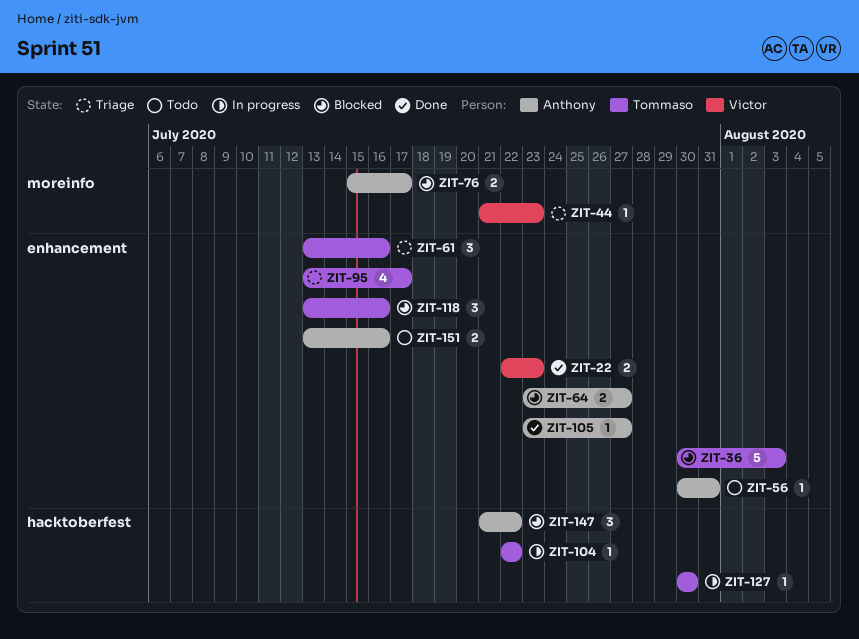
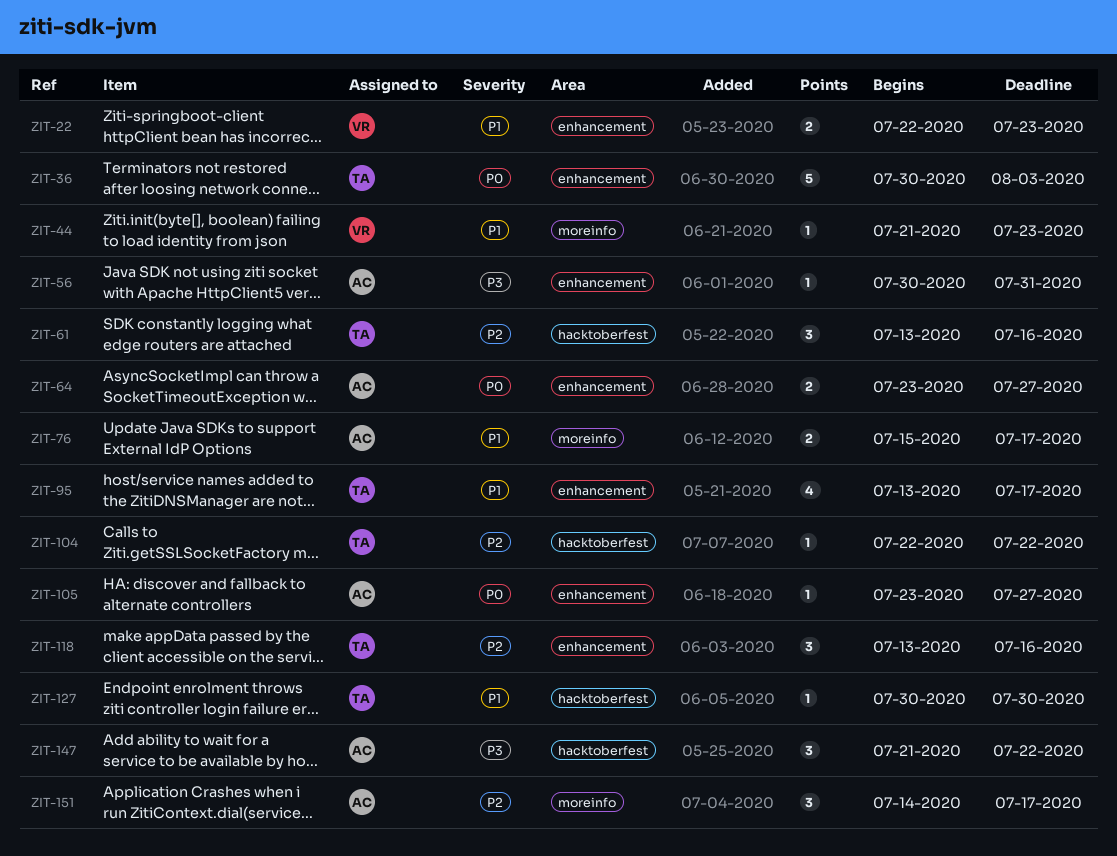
ZIT-61, label: enhancement -> hacktoberfest
ZIT-151, label: enhancement -> moreinfo
ZIT-151, estimate: 2 -> 3
ZIT-151, start: Jul 13 -> Jul 14
ZIT-151, due: Jul 16 -> Jul 17

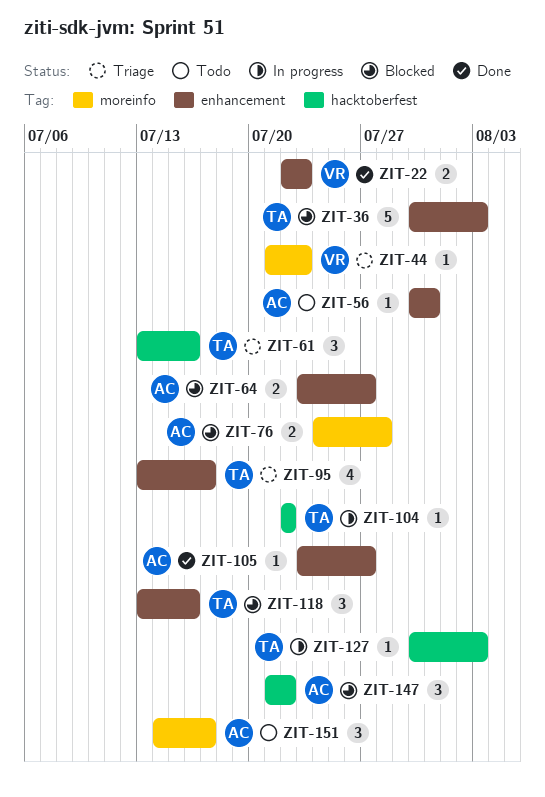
ZIT-76, start: Jul 15 -> Jul 24
ZIT-76, due: Jul 17 -> Jul 28
ZIT-127, due: Jul 30 -> Aug 3

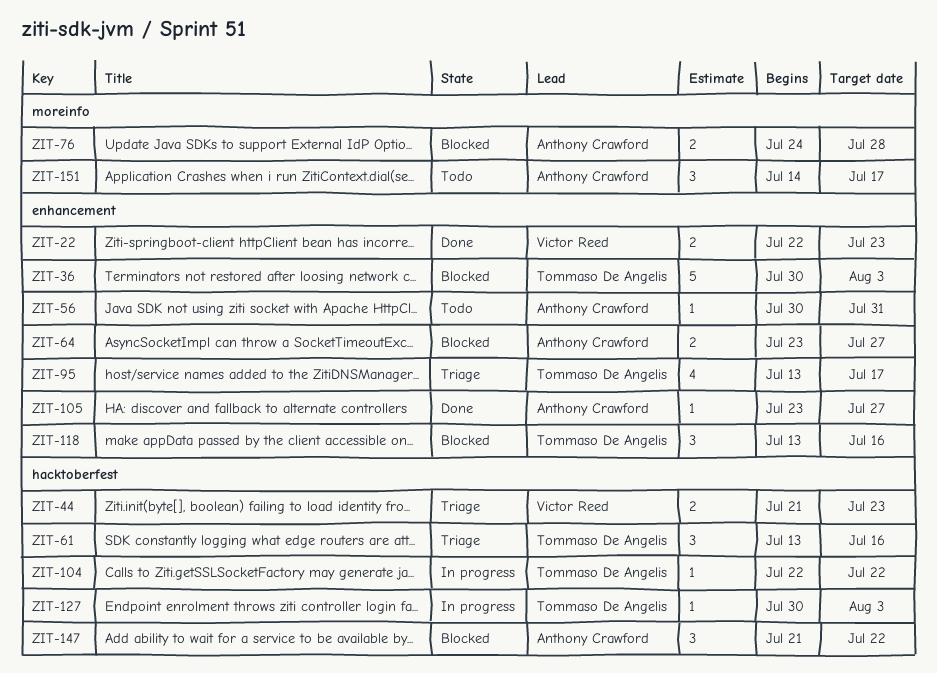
ZIT-44, label: moreinfo -> hacktoberfest
ZIT-44, estimate: 1 -> 2

